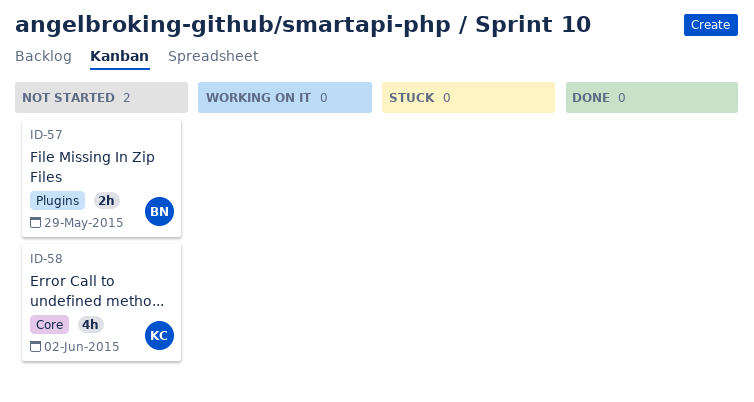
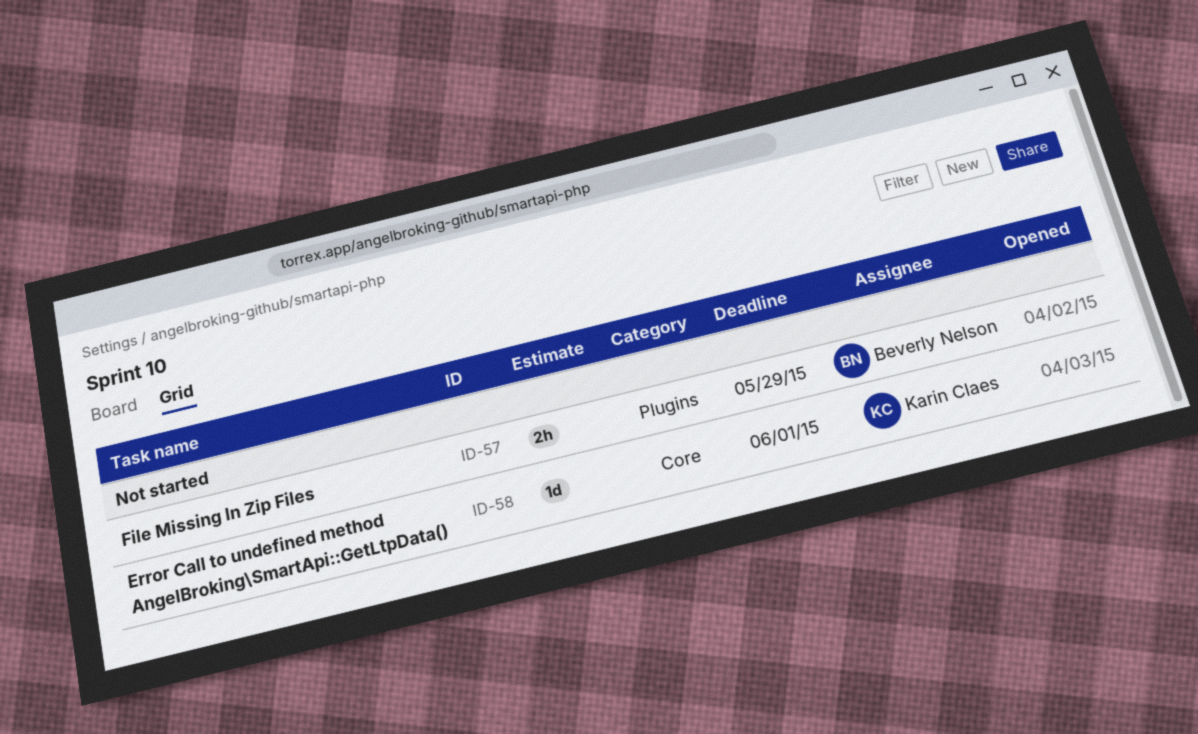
ID-58, estimate: 4h -> 1d
ID-58, due: Jun 2 -> Jun 1

